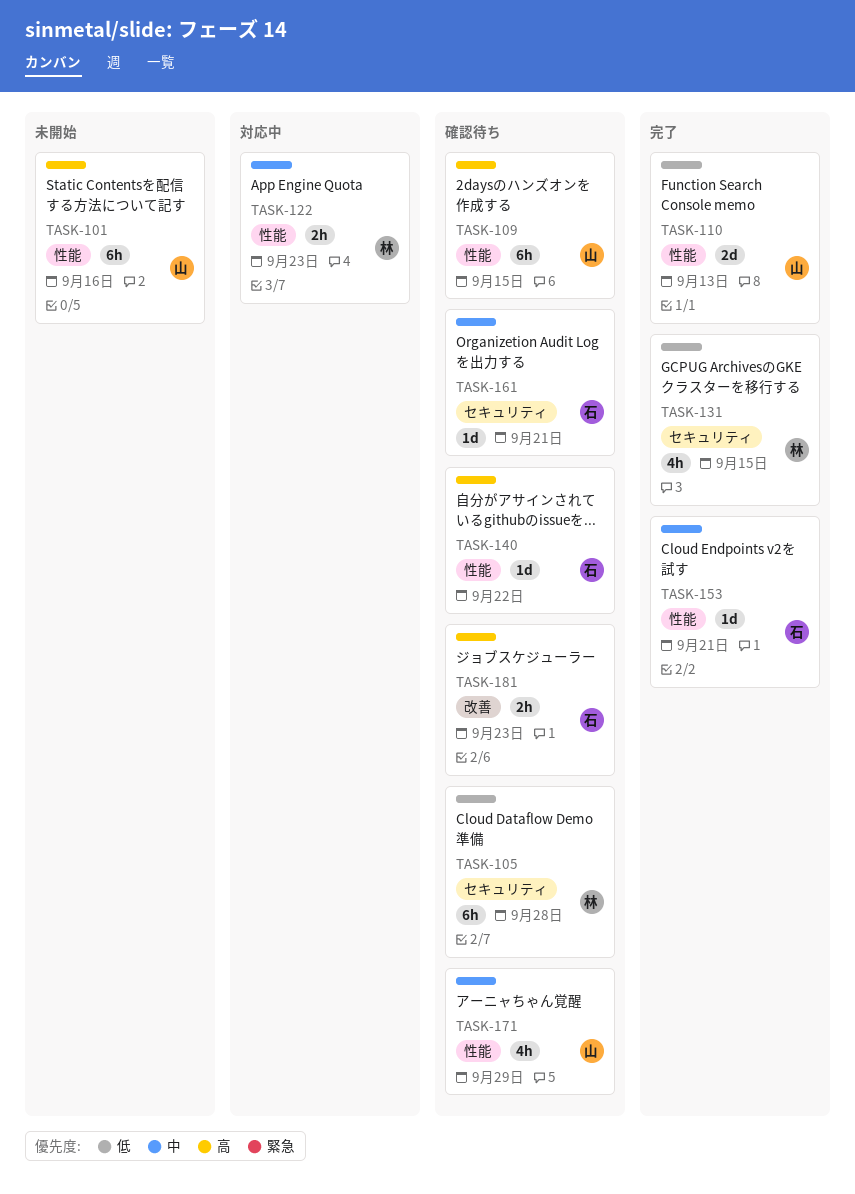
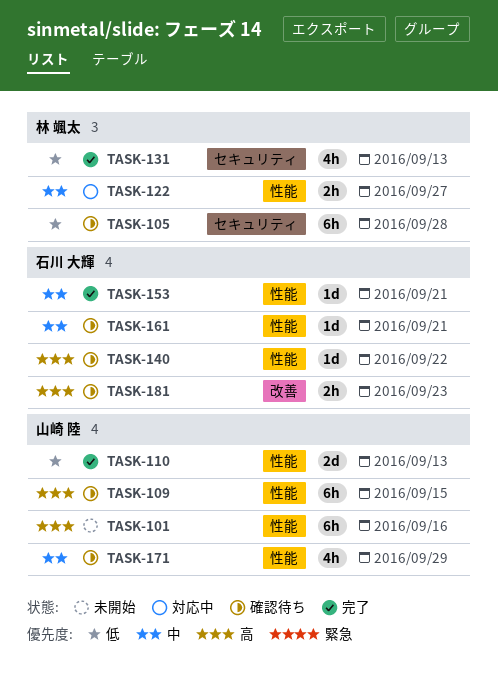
TASK-122, due: Sep 23 -> Sep 27
TASK-131, due: Sep 15 -> Sep 13
TASK-161, label: セキュリティ -> 性能

